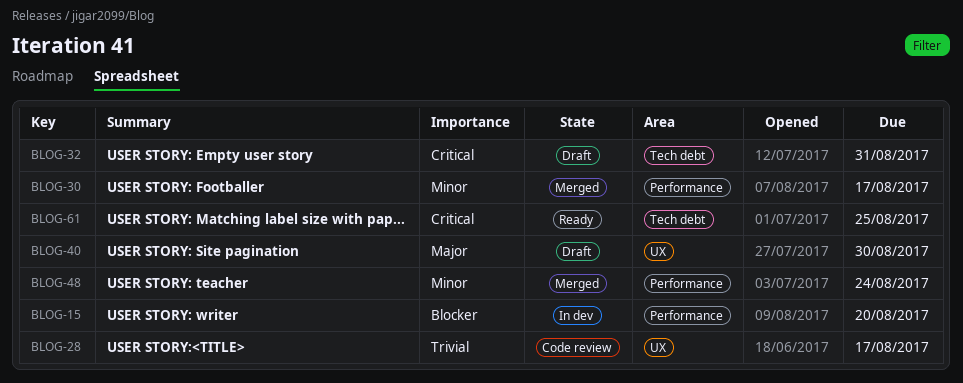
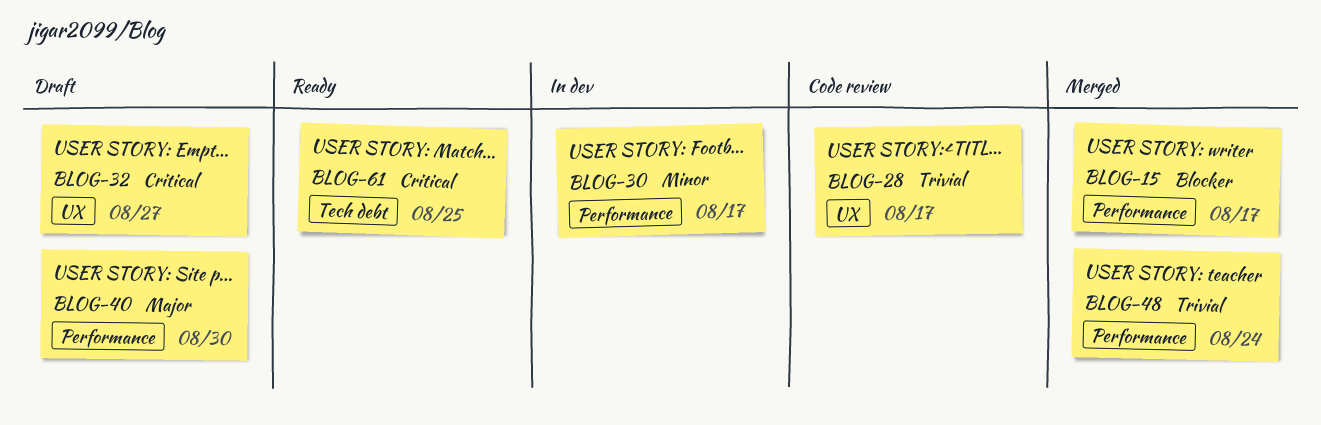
BLOG-15, status: In dev -> Merged
BLOG-15, due: Aug 20 -> Aug 17
BLOG-30, status: Merged -> In dev
BLOG-32, label: Tech debt -> UX
BLOG-32, due: Aug 31 -> Aug 27
BLOG-40, label: UX -> Performance
BLOG-48, priority: Minor -> Trivial

